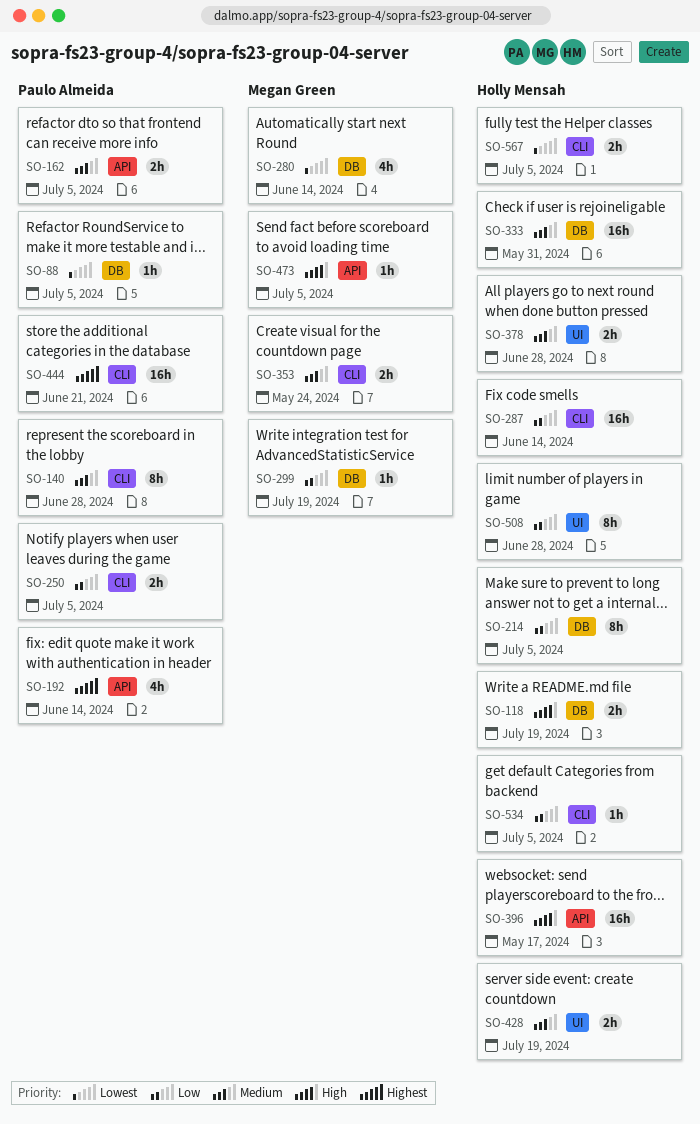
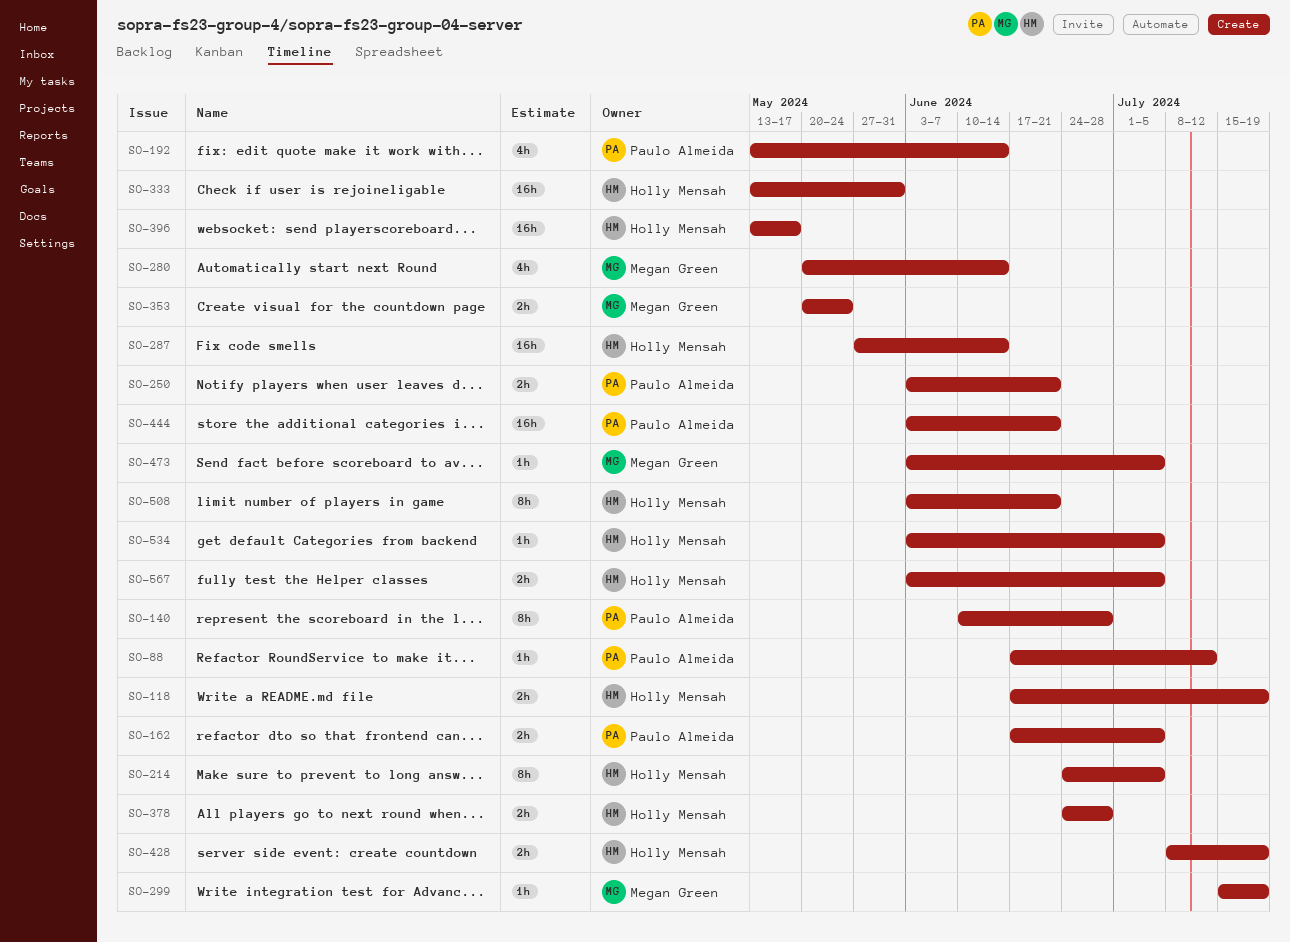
SO-88, due: Jul 5 -> Jul 12
SO-250, due: Jul 5 -> Jun 21
SO-508, due: Jun 28 -> Jun 21

